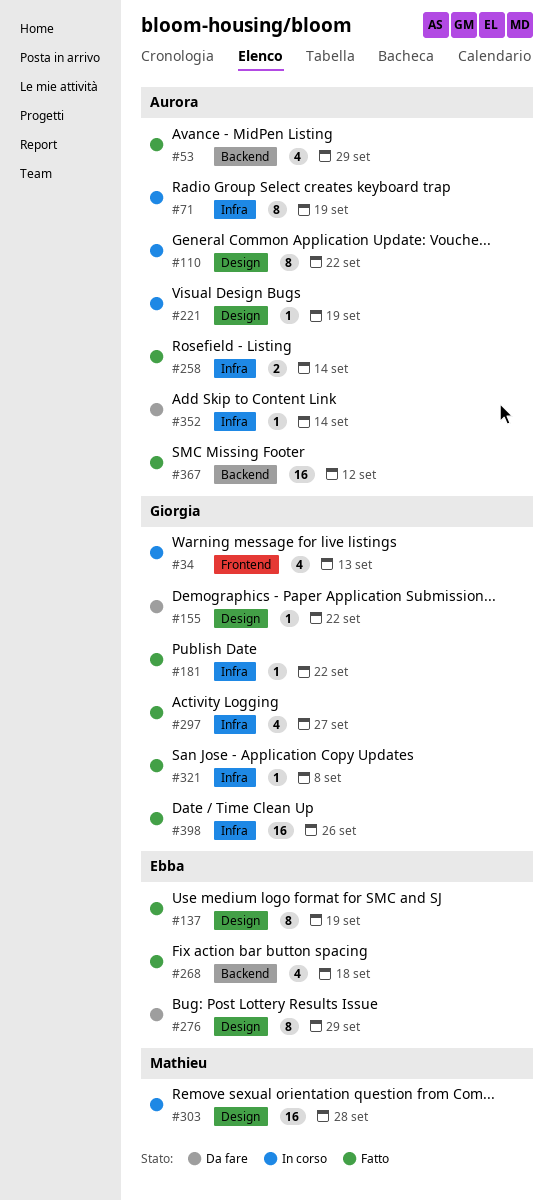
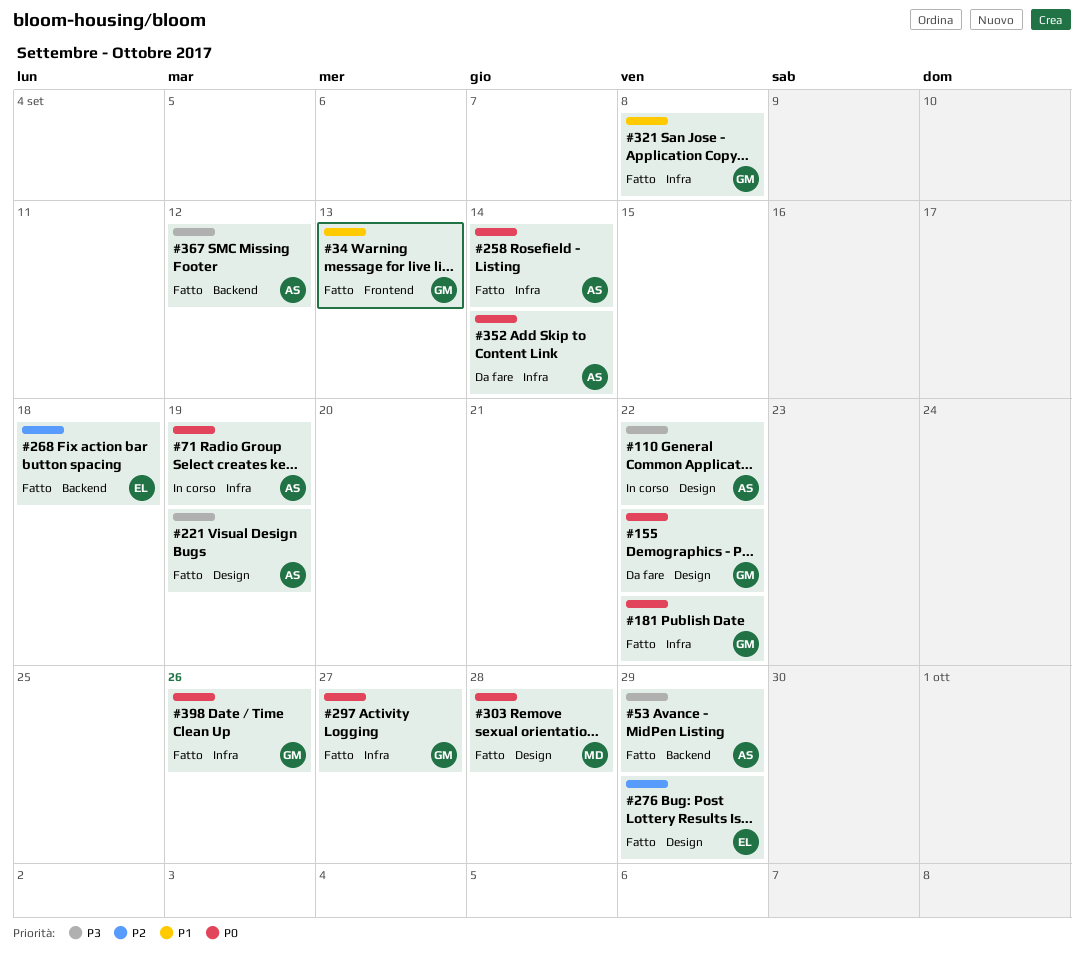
#34, status: In corso -> Fatto
#137: present -> none
#221, status: In corso -> Fatto
#276, status: Da fare -> Fatto
#303, status: In corso -> Fatto

